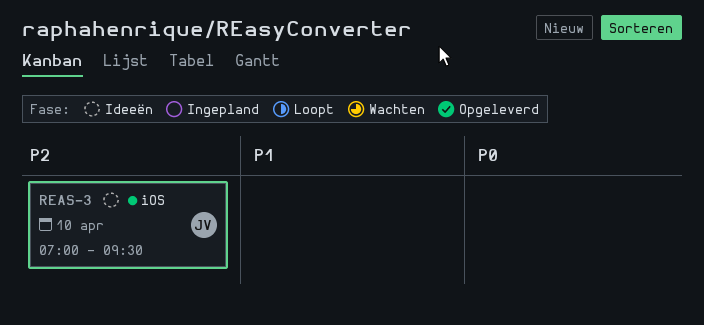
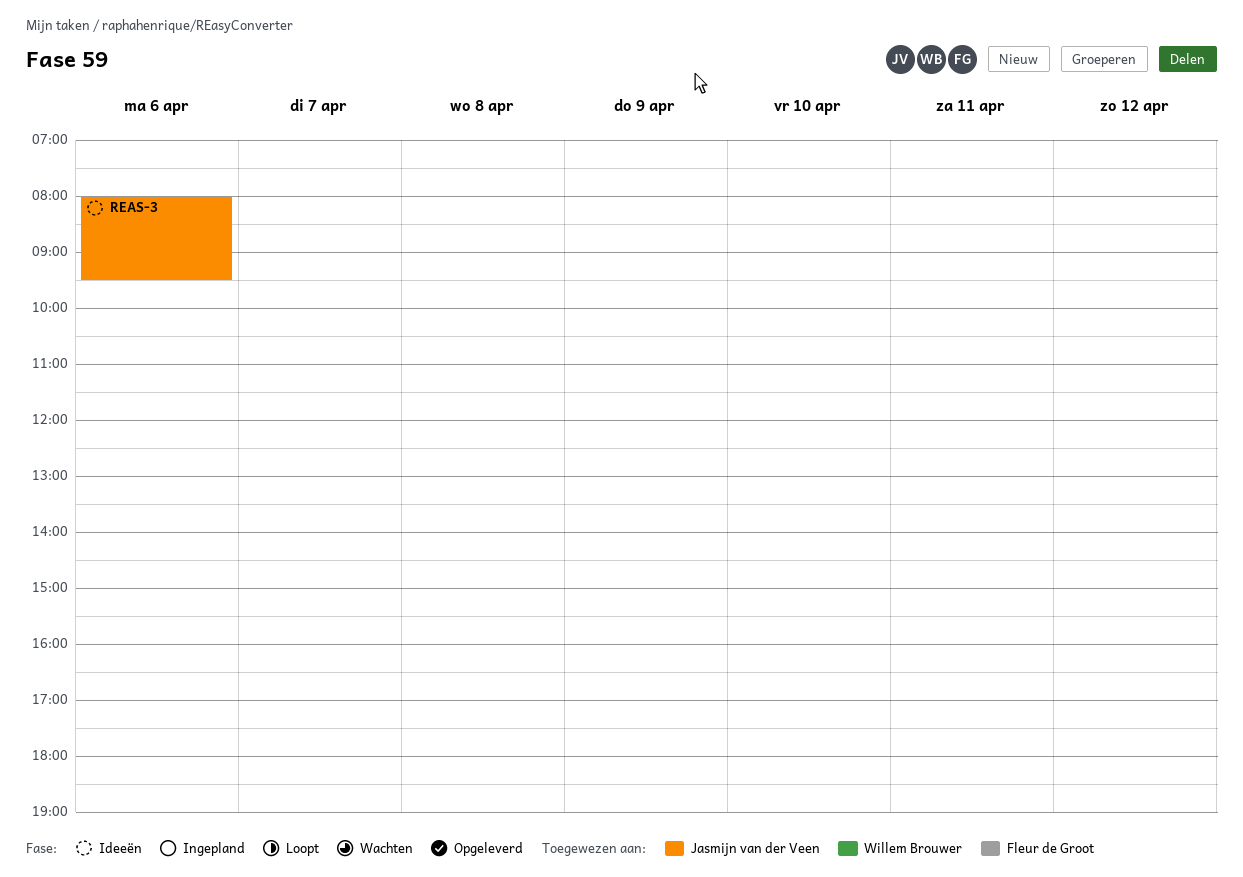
REAS-3, day: Apr 10 -> Apr 6
REAS-3, begins: 07:00 -> 08:00

